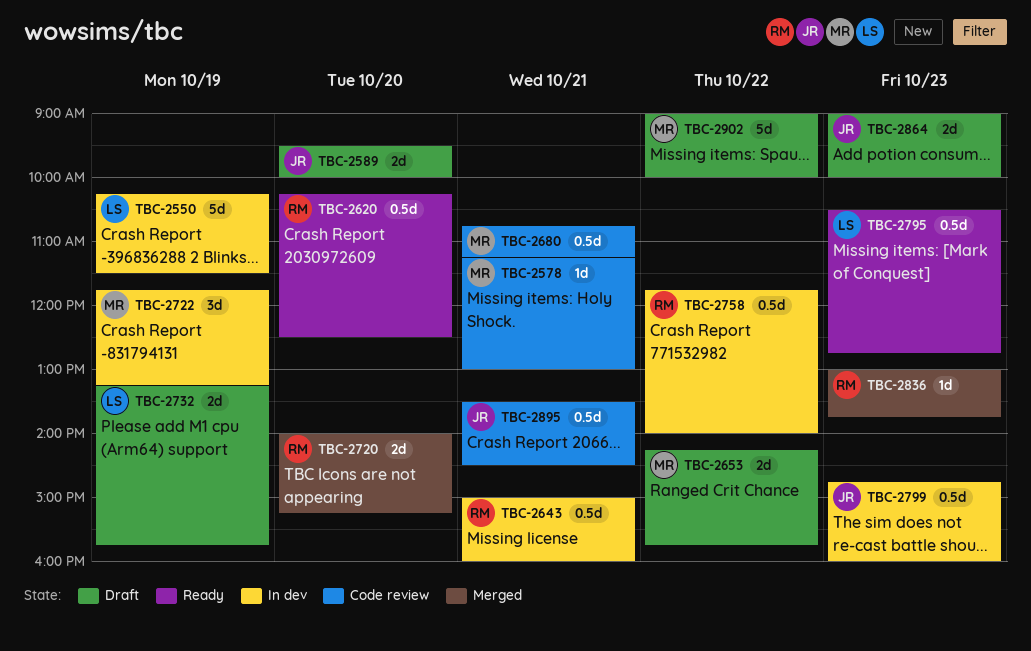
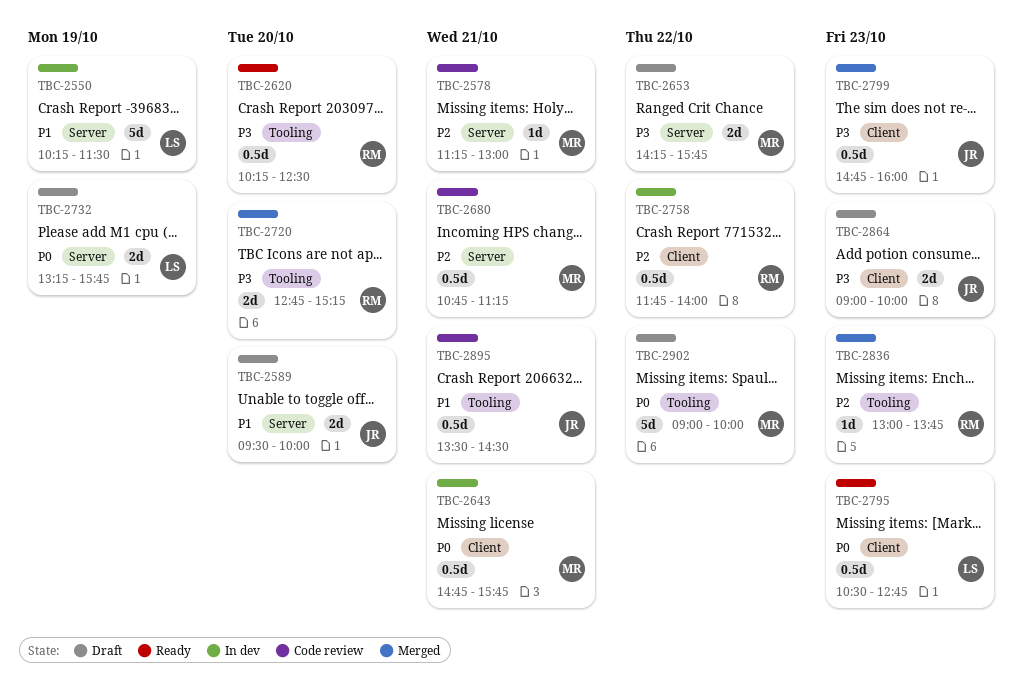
TBC-2643, owner: RM -> MR
TBC-2643, begins: 15:00 -> 14:45
TBC-2643, ends: 16:00 -> 15:45
TBC-2720, begins: 14:00 -> 12:45
TBC-2722: present -> none
TBC-2799, status: In dev -> Merged

